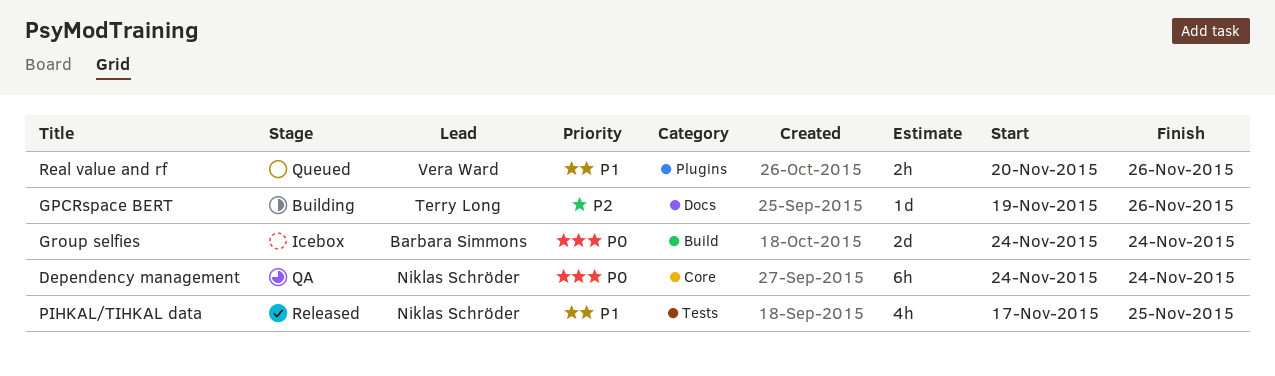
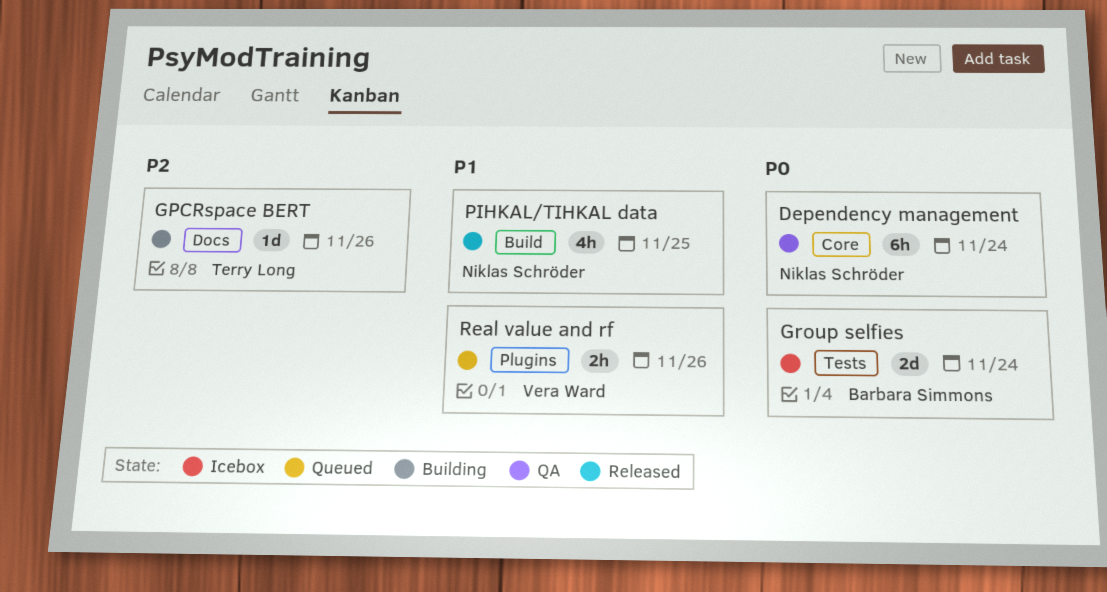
Group selfies, label: Build -> Tests
PIHKAL/TIHKAL data, label: Tests -> Build

